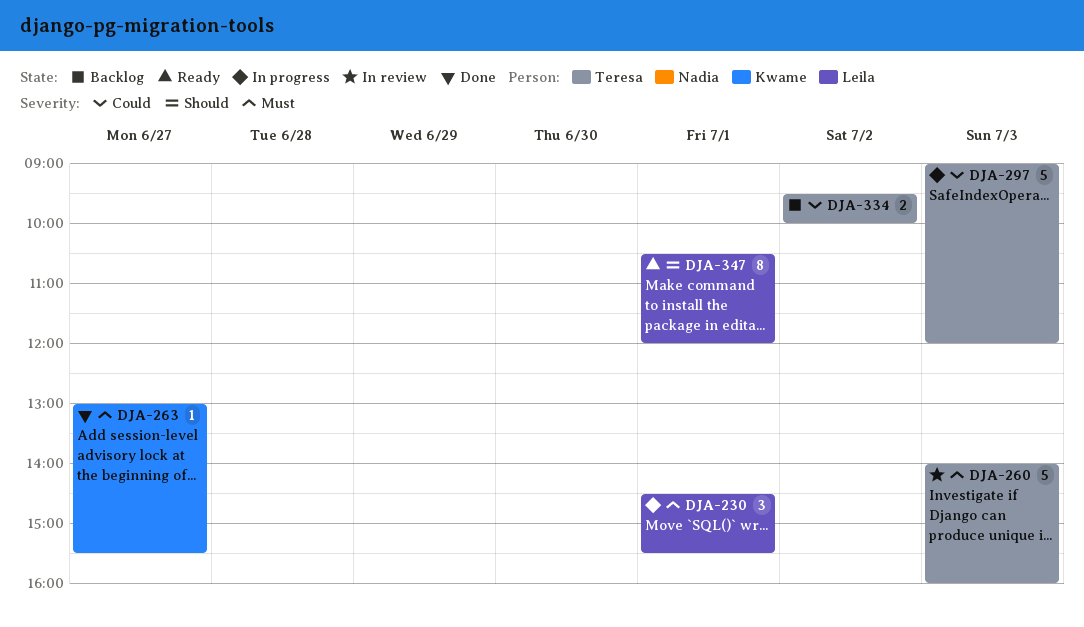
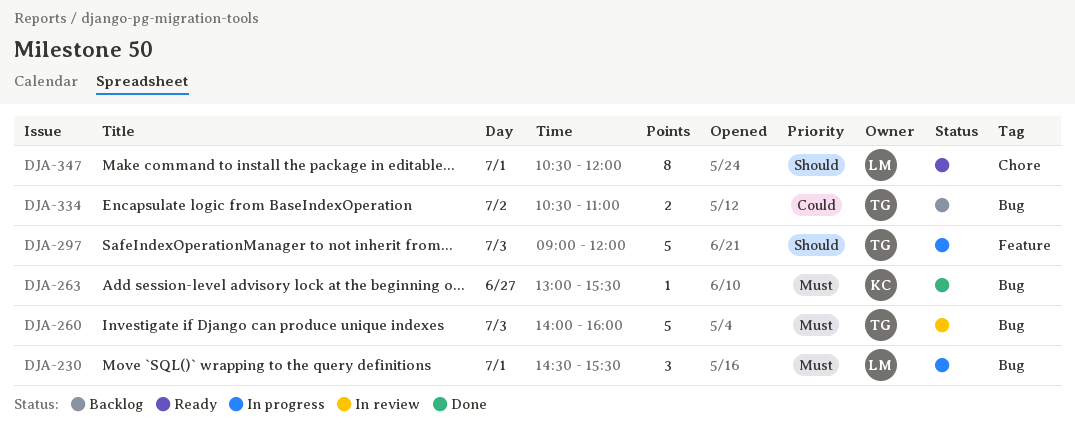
DJA-297, priority: Could -> Should
DJA-334, begins: 09:30 -> 10:30
DJA-334, ends: 10:00 -> 11:00

